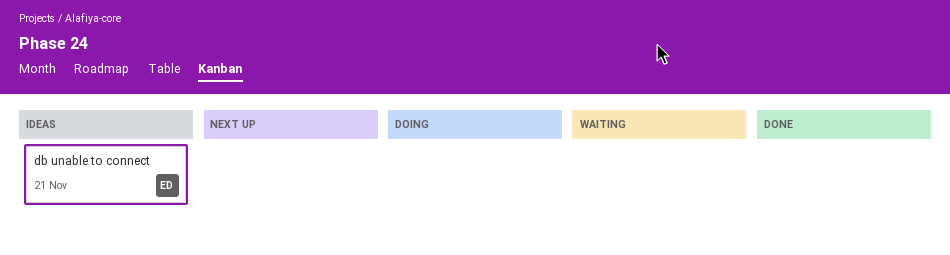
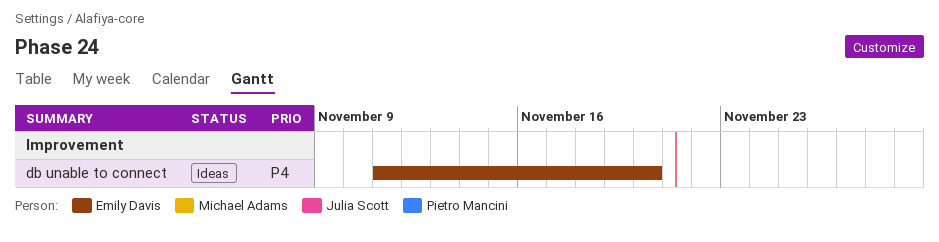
db unable to connect, due: Nov 21 -> Nov 20

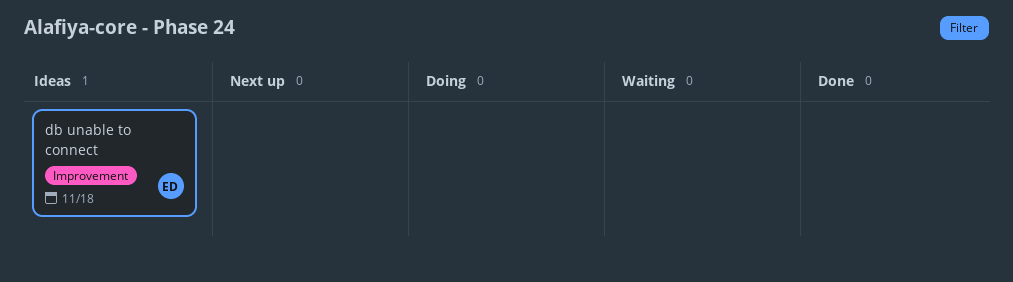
db unable to connect, due: Nov 20 -> Nov 18

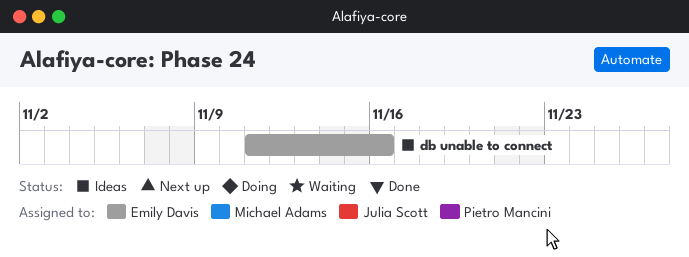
db unable to connect, due: Nov 18 -> Nov 16

